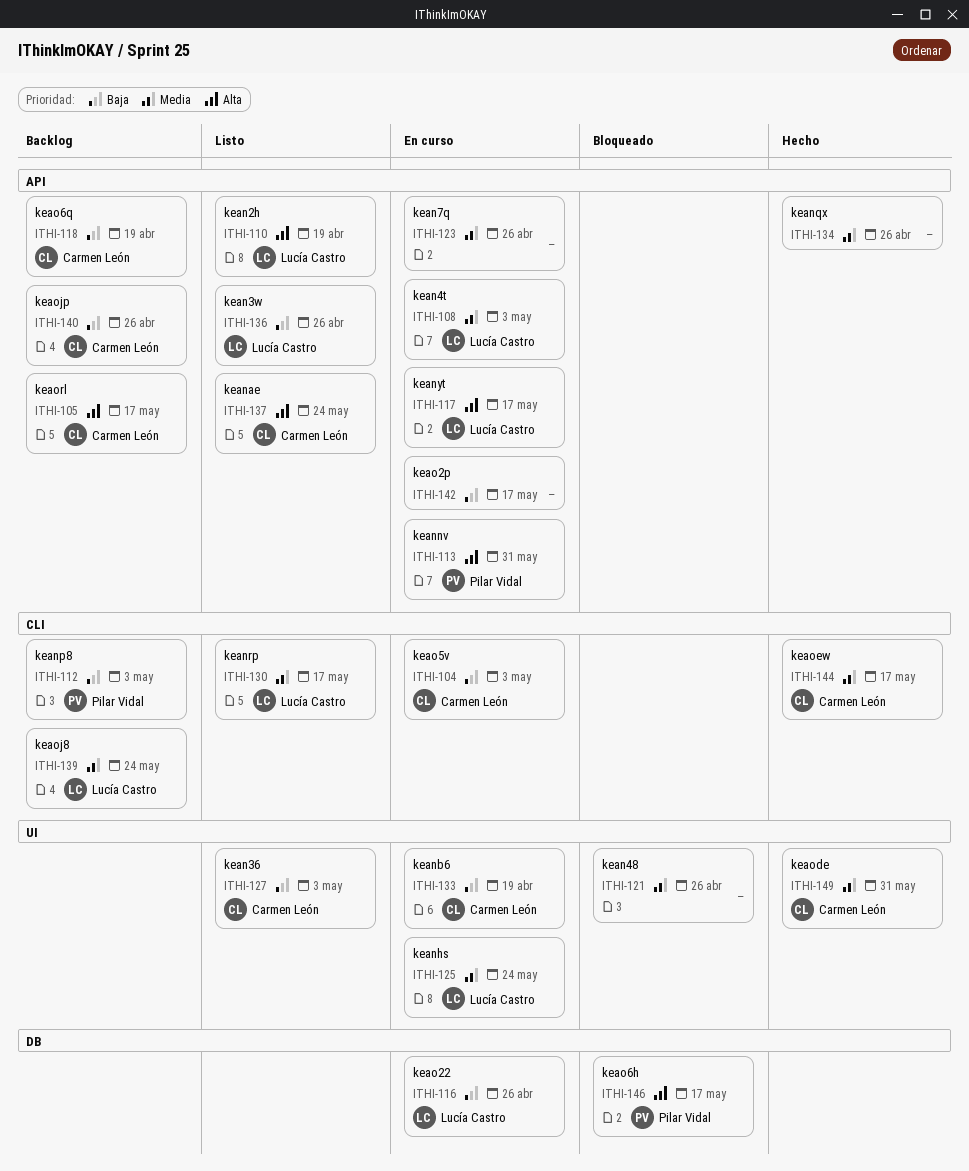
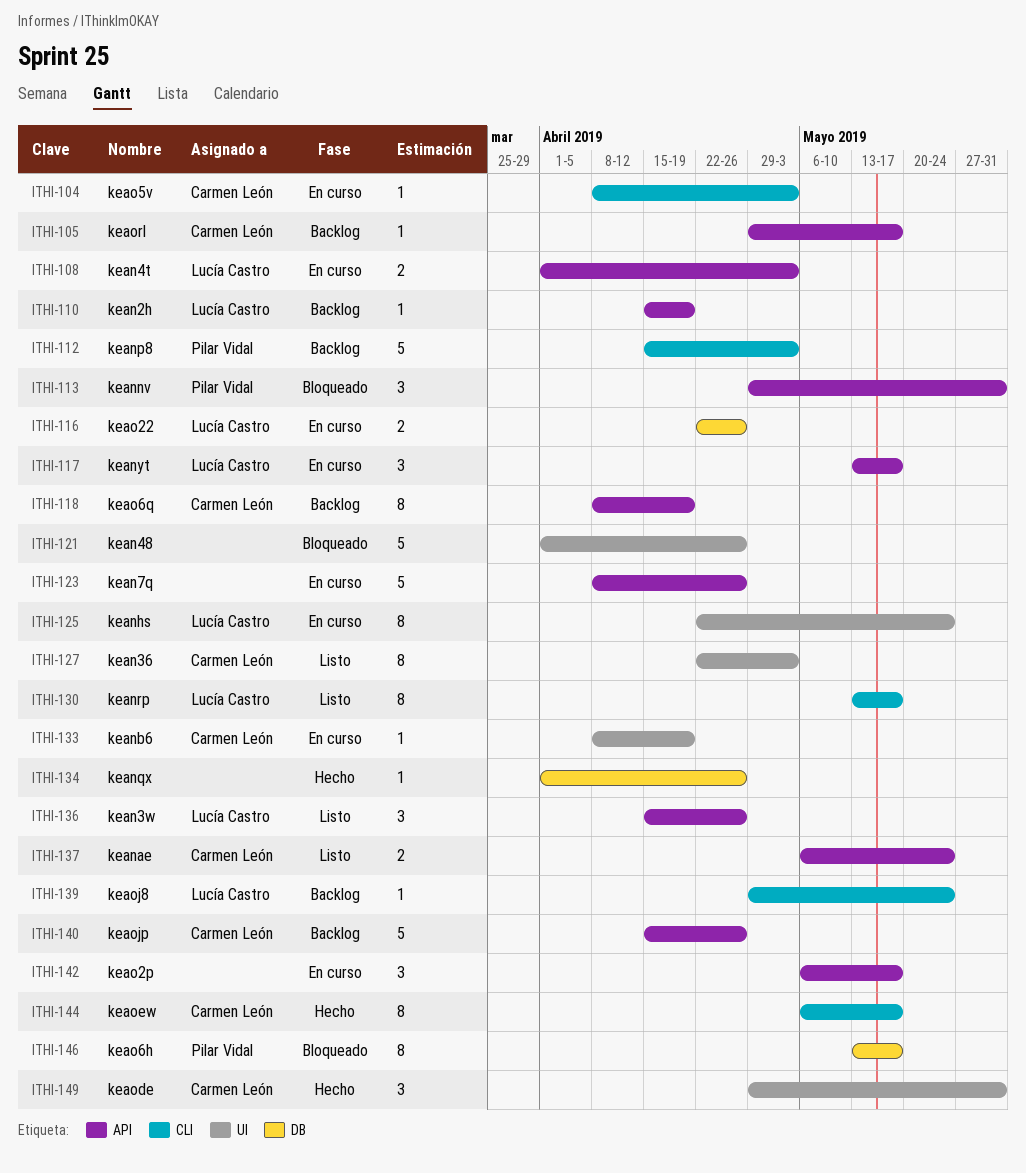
ITHI-110, status: Listo -> Backlog
ITHI-113, status: En curso -> Bloqueado
ITHI-134, label: API -> DB

